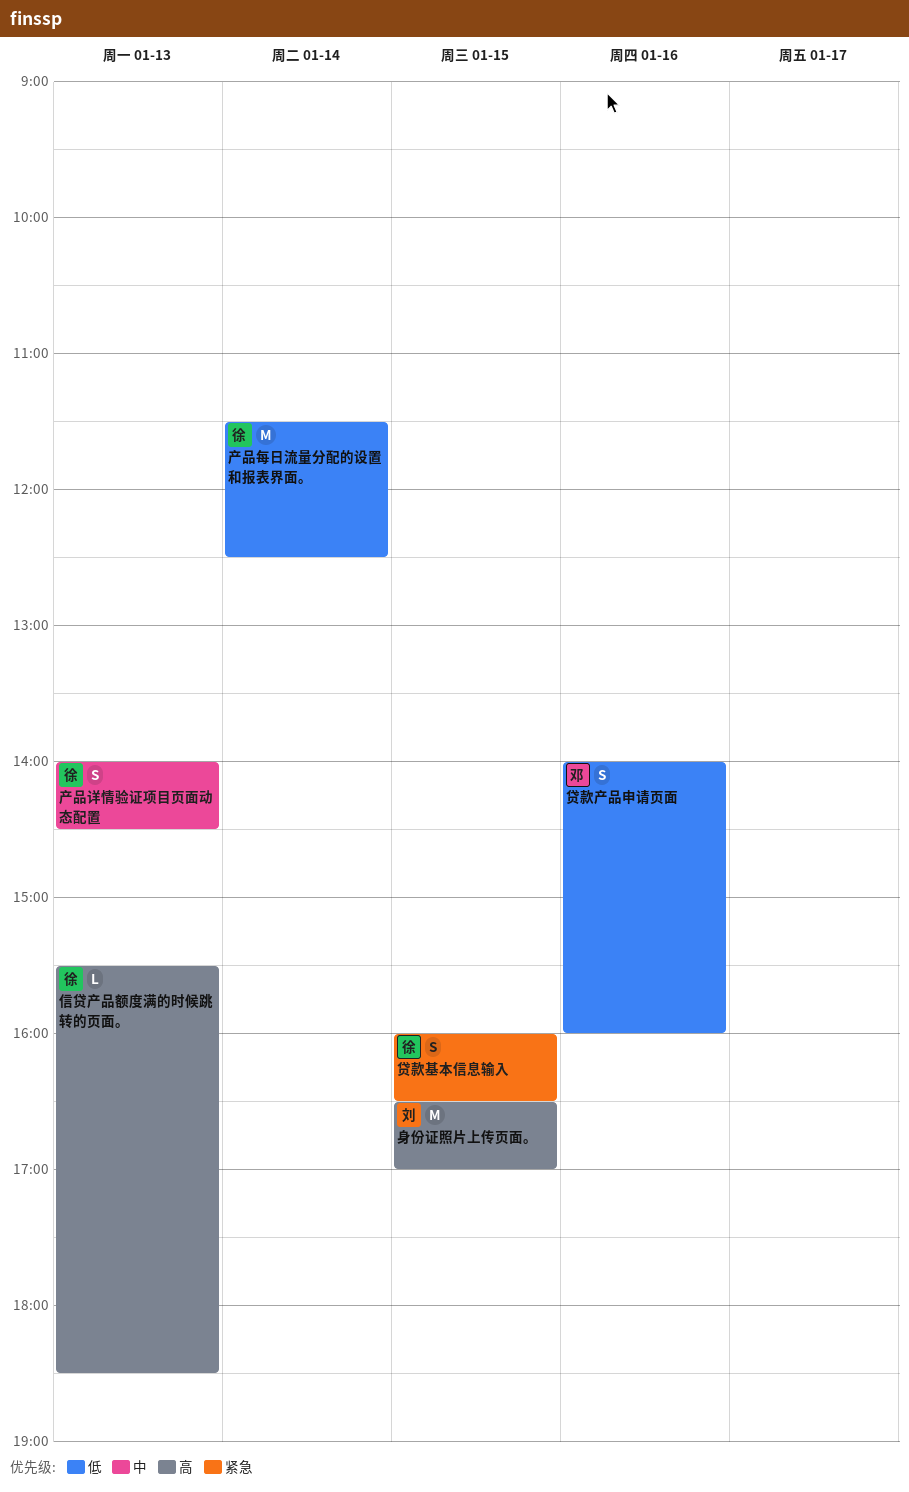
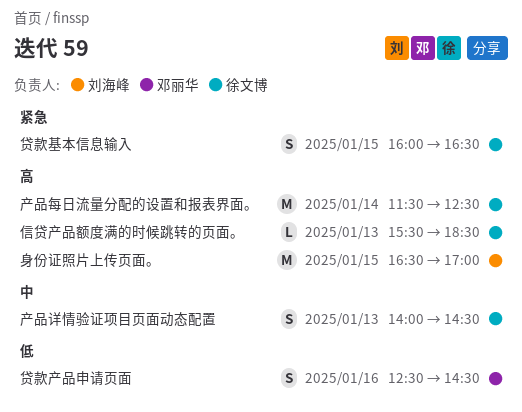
产品每日流量分配的设置和报表界面。, priority: 低 -> 高
贷款产品申请页面, begins: 14:00 -> 12:30
贷款产品申请页面, ends: 16:00 -> 14:30

